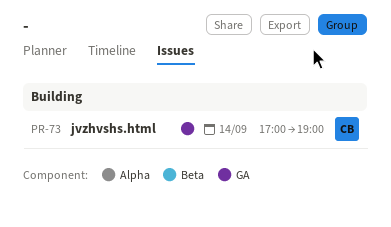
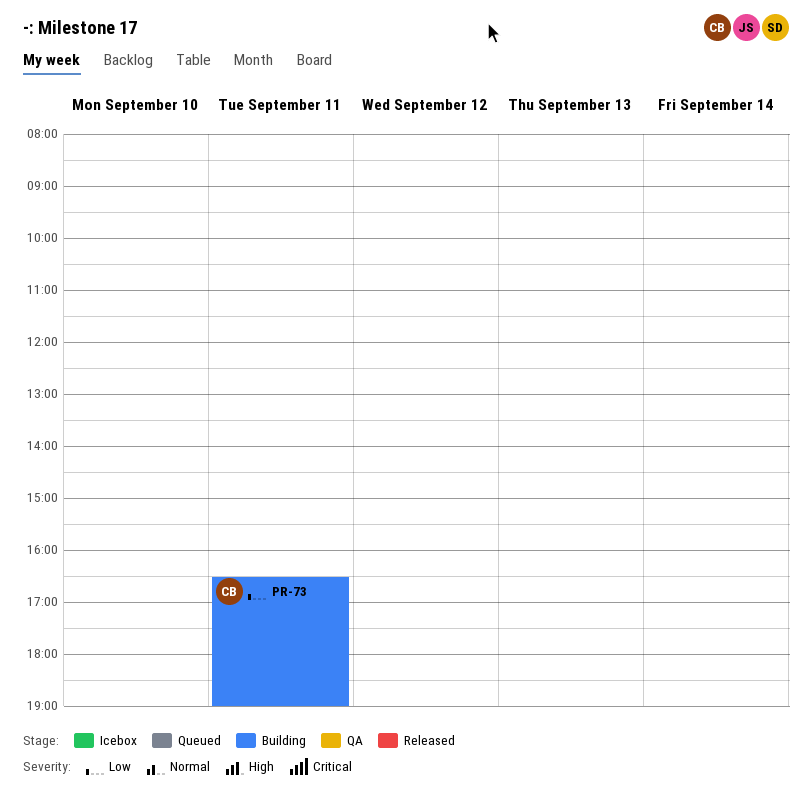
PR-73, day: Sep 14 -> Sep 11
PR-73, begins: 17:00 -> 16:30

